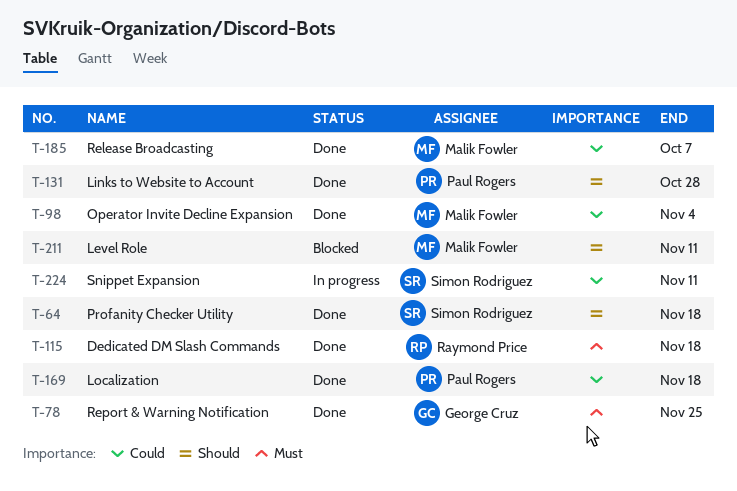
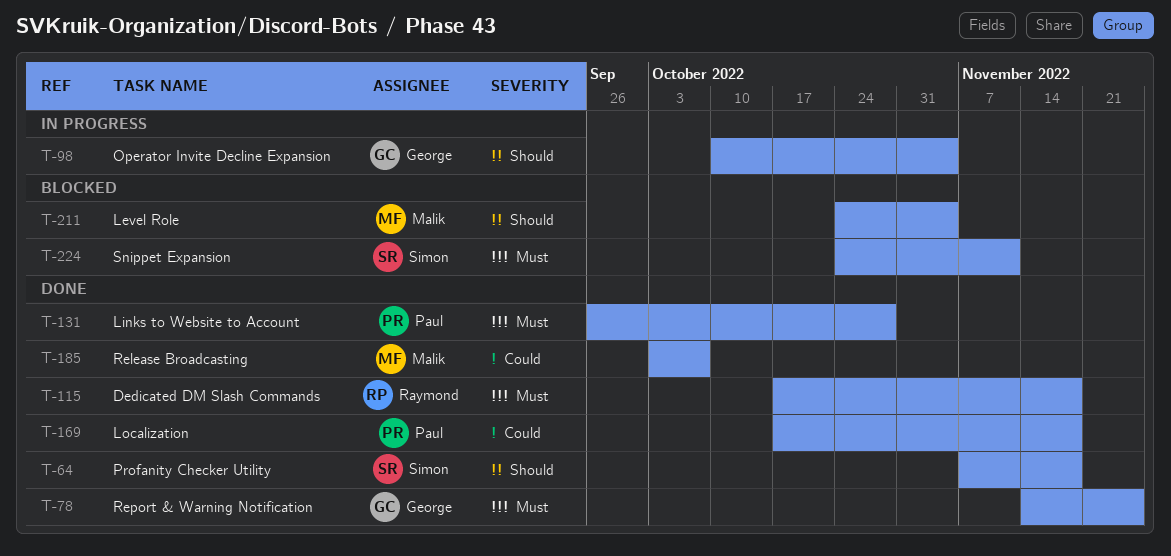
T-98, status: Done -> In progress
T-98, owner: Malik Fowler -> George Cruz
T-98, priority: Could -> Should
T-131, priority: Should -> Must
T-211, due: Nov 11 -> Nov 4
T-224, status: In progress -> Blocked
T-224, priority: Could -> Must

